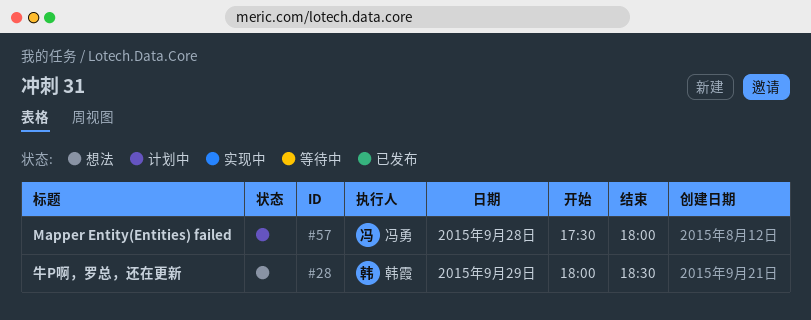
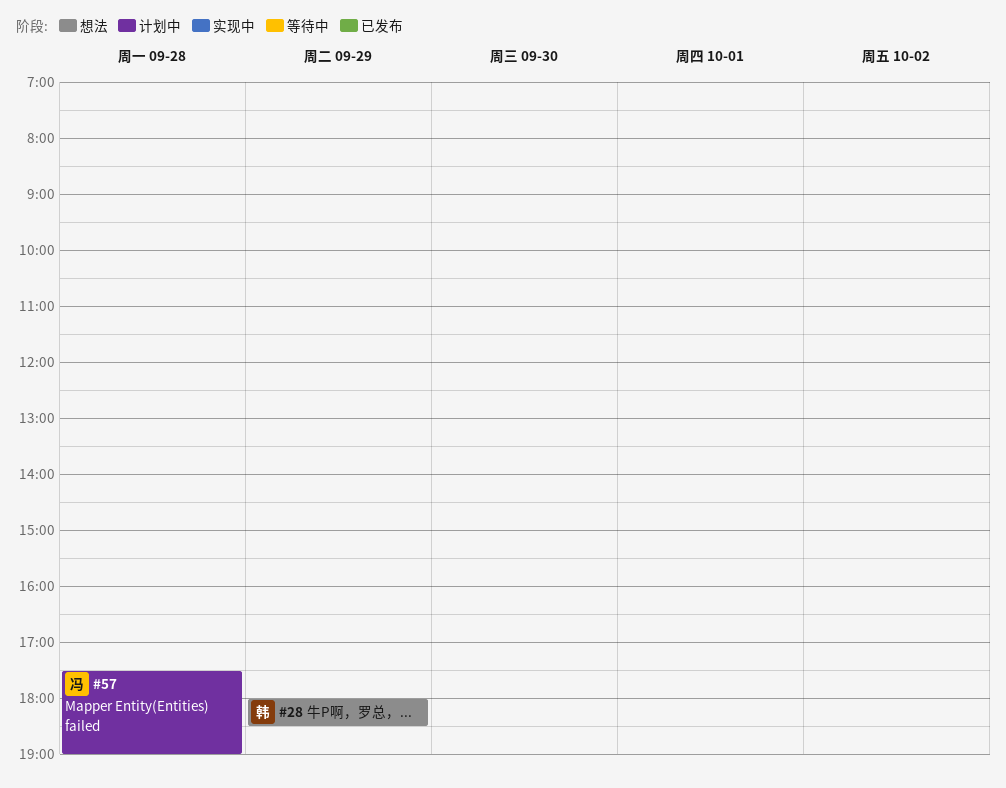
#57, ends: 18:00 -> 19:00

